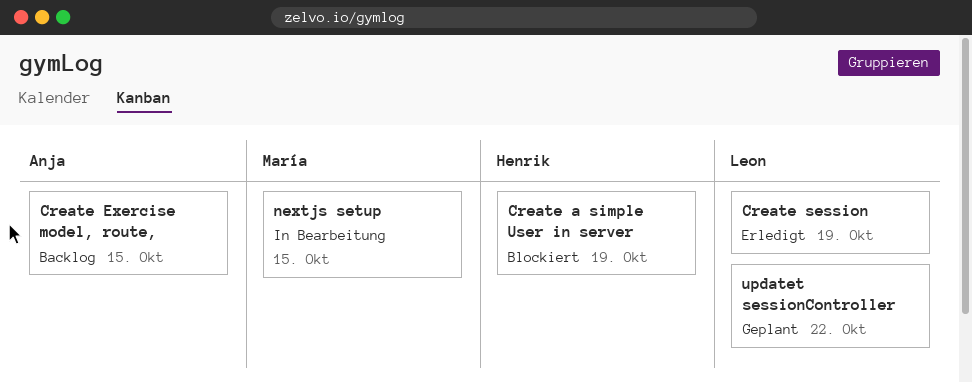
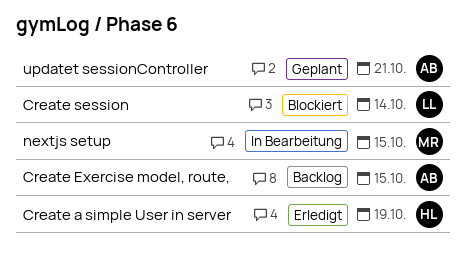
Create a simple User in server, status: Blockiert -> Erledigt
Create session, status: Erledigt -> Blockiert
Create session, due: Oct 19 -> Oct 14
updatet sessionController, owner: Leon -> Anja
updatet sessionController, due: Oct 22 -> Oct 21

